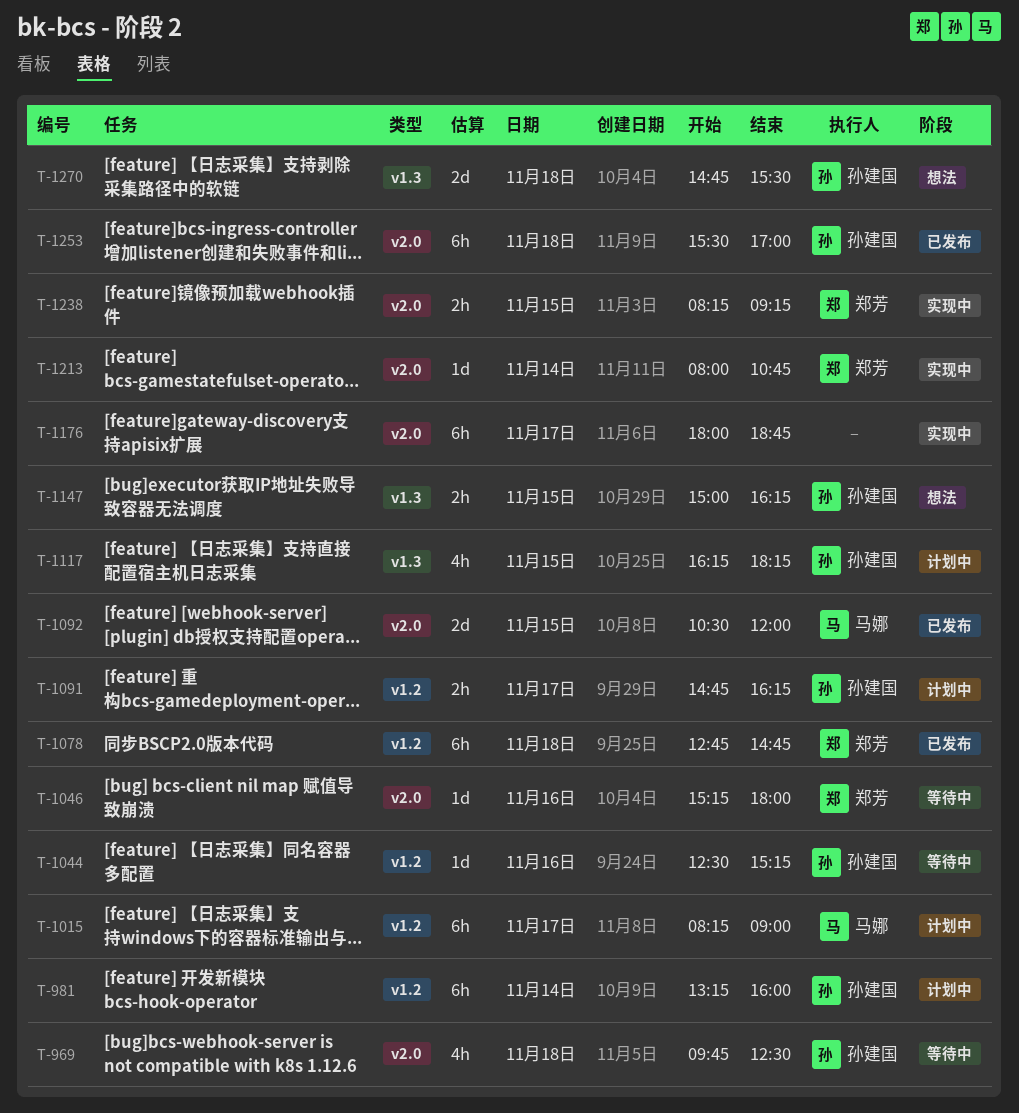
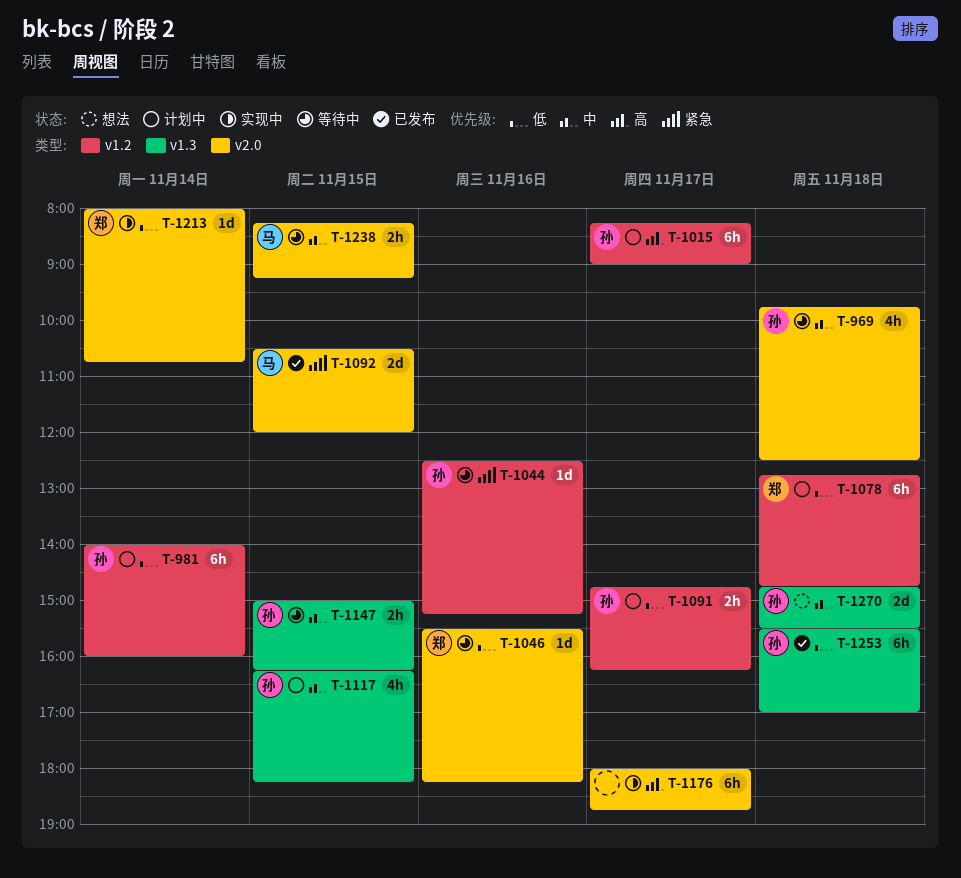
T-981, begins: 13:15 -> 14:00
T-1015, owner: 马娜 -> 孙建国
T-1046, begins: 15:15 -> 15:30
T-1046, ends: 18:00 -> 18:15
T-1078, status: 已发布 -> 计划中
T-1147, status: 想法 -> 等待中
T-1238, status: 实现中 -> 等待中
T-1238, owner: 郑芳 -> 马娜
T-1253, label: v2.0 -> v1.3

